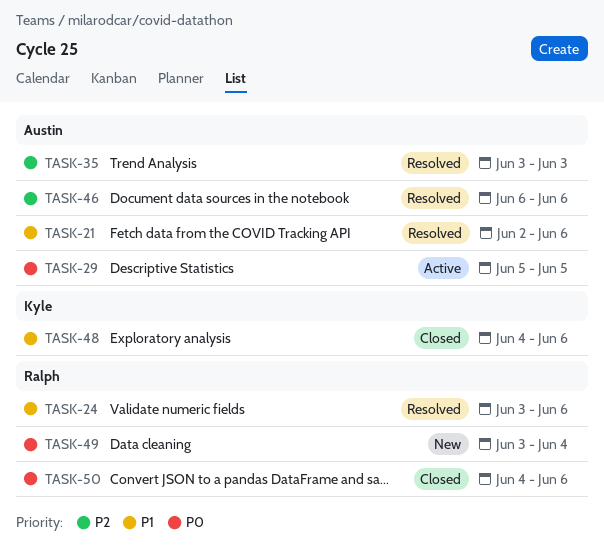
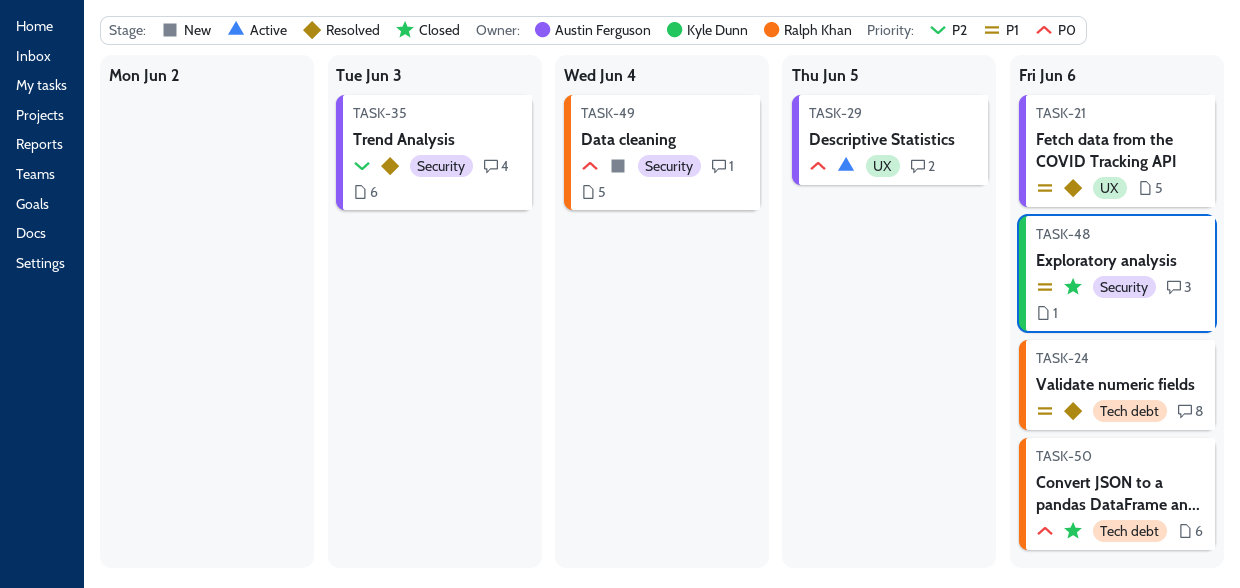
TASK-46: present -> none

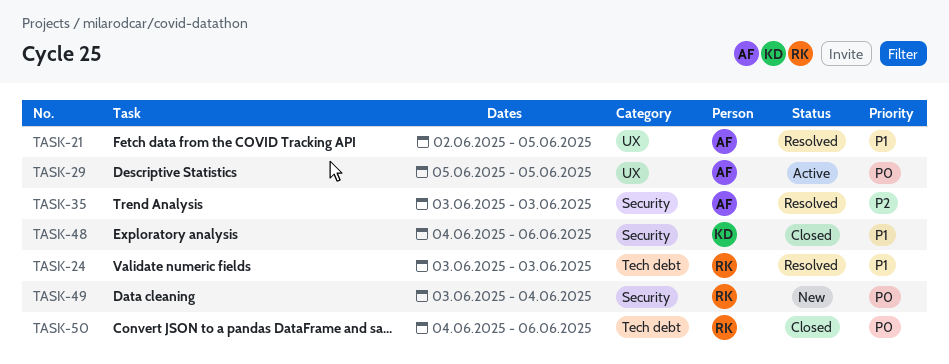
TASK-21, due: Jun 6 -> Jun 5
TASK-24, due: Jun 6 -> Jun 3

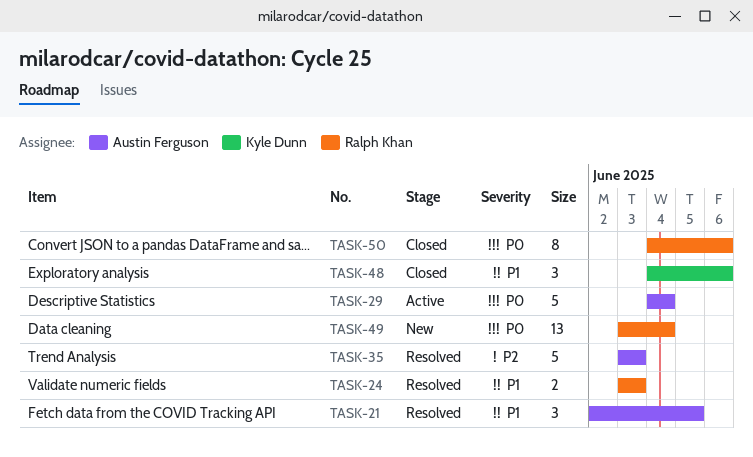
TASK-29, start: Jun 5 -> Jun 4
TASK-29, due: Jun 5 -> Jun 4

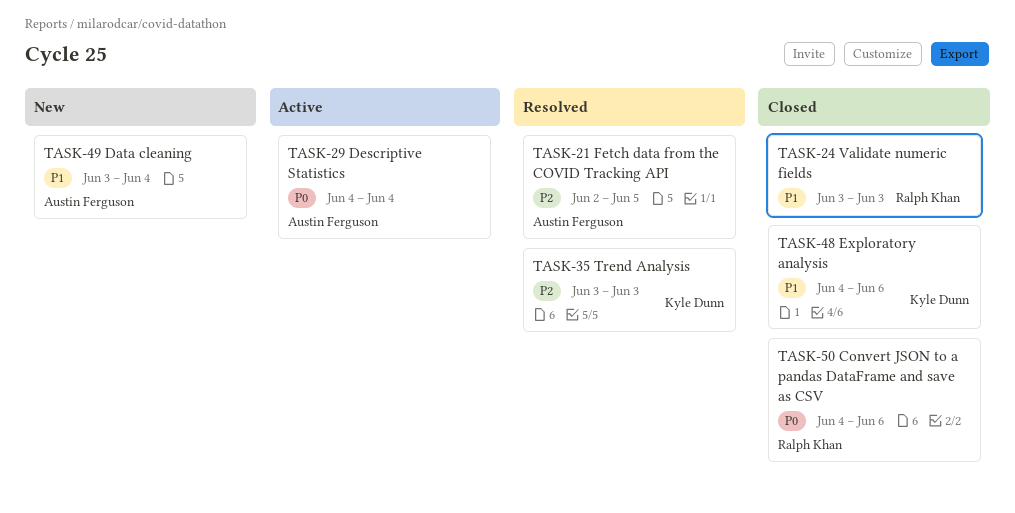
TASK-21, priority: P1 -> P2
TASK-24, status: Resolved -> Closed
TASK-35, owner: Austin Ferguson -> Kyle Dunn
TASK-49, owner: Ralph Khan -> Austin Ferguson
TASK-49, priority: P0 -> P1

